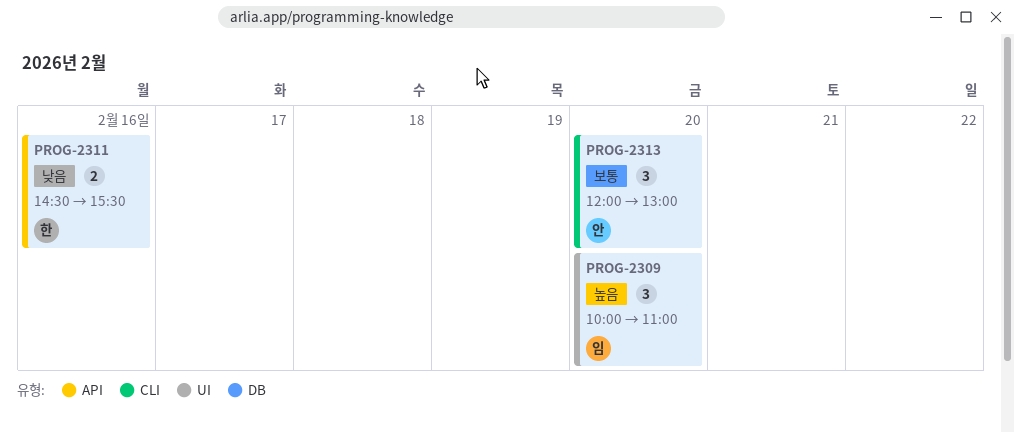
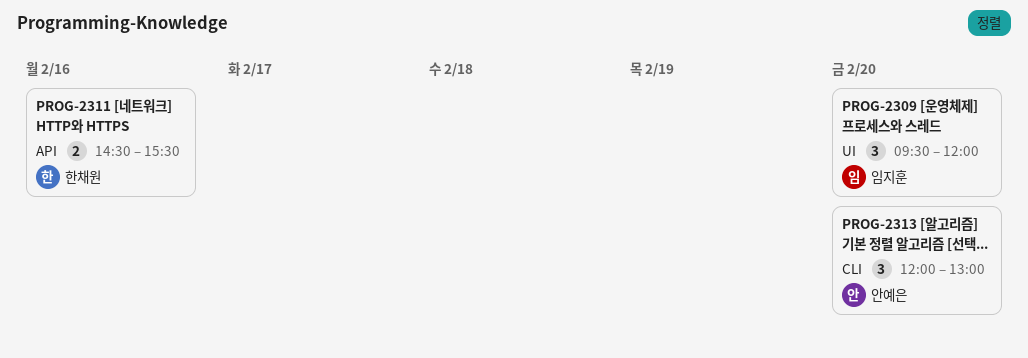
PROG-2309, begins: 10:00 -> 09:30
PROG-2309, ends: 11:00 -> 12:00

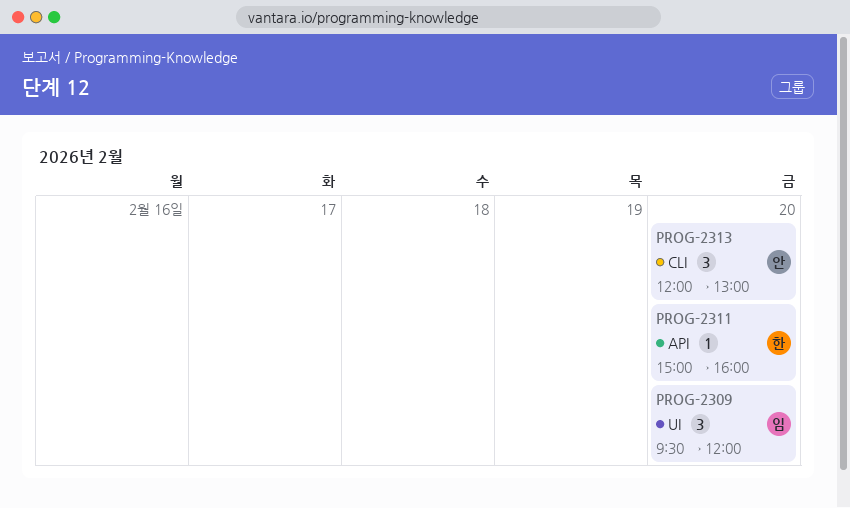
PROG-2311, estimate: 2 -> 1
PROG-2311, day: Feb 16 -> Feb 20
PROG-2311, begins: 14:30 -> 15:00
PROG-2311, ends: 15:30 -> 16:00

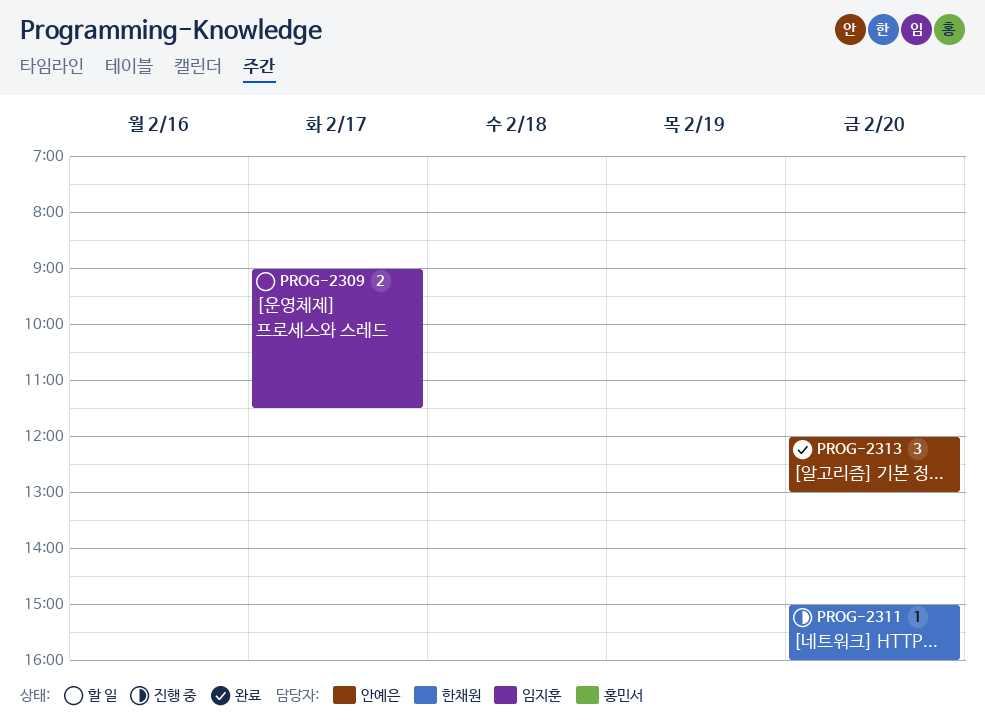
PROG-2309, estimate: 3 -> 2
PROG-2309, day: Feb 20 -> Feb 17
PROG-2309, begins: 09:30 -> 09:00
PROG-2309, ends: 12:00 -> 11:30

